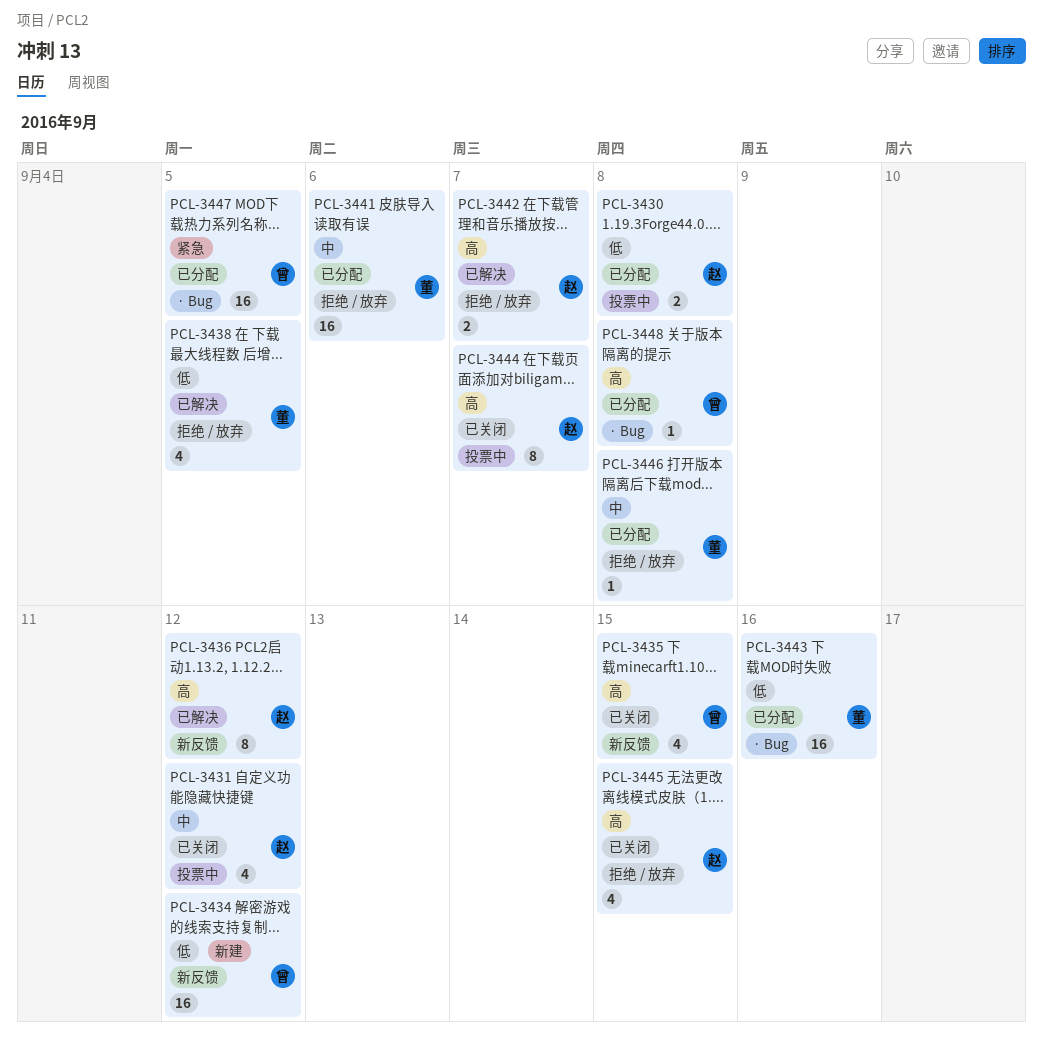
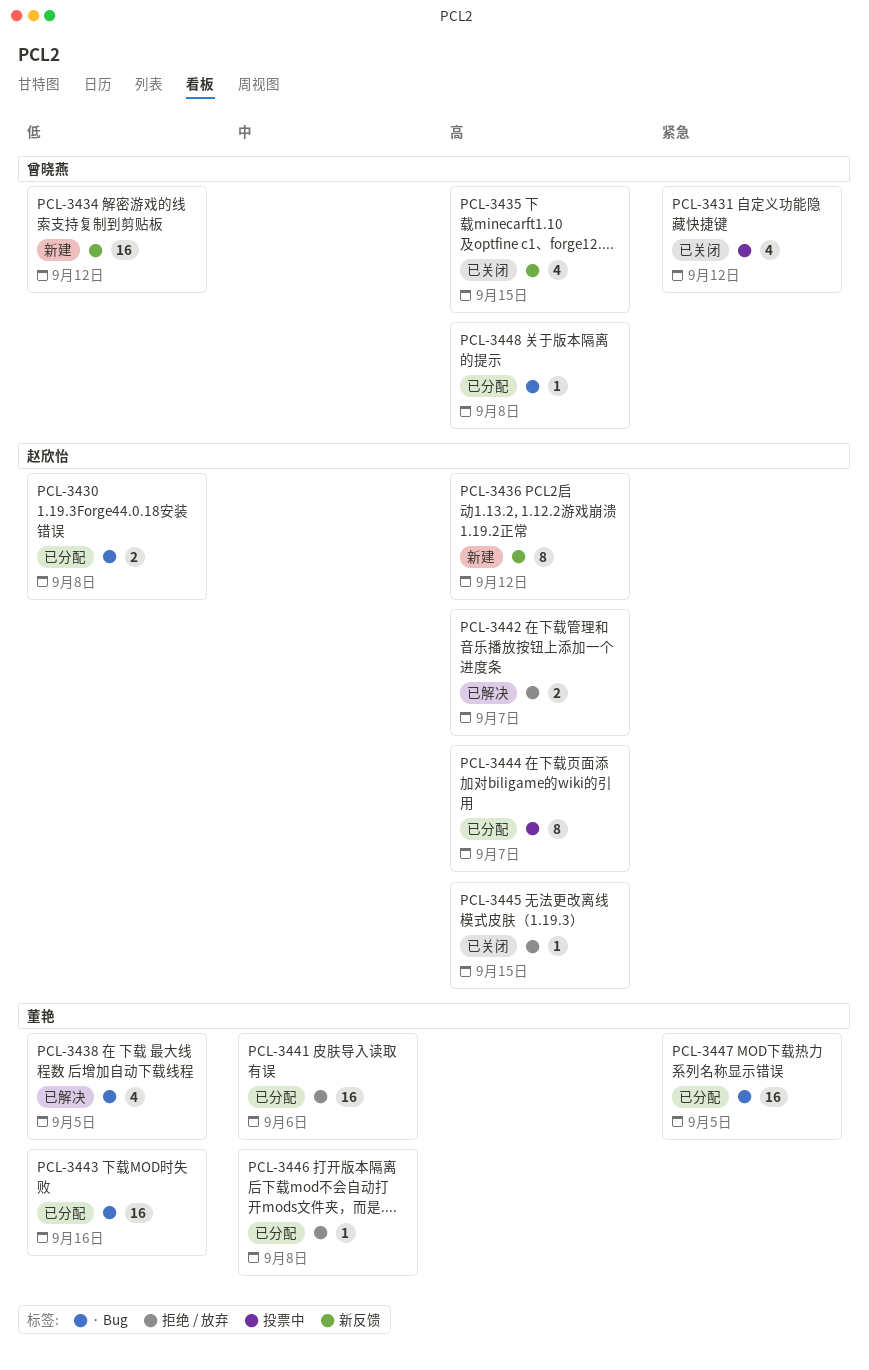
PCL-3430, label: 投票中 -> · Bug
PCL-3431, owner: 赵欣怡 -> 曾晓燕
PCL-3431, priority: 中 -> 紧急
PCL-3436, status: 已解决 -> 新建
PCL-3438, label: 拒绝 / 放弃 -> · Bug
PCL-3444, status: 已关闭 -> 已分配
PCL-3445, estimate: 4 -> 1
PCL-3447, owner: 曾晓燕 -> 董艳

